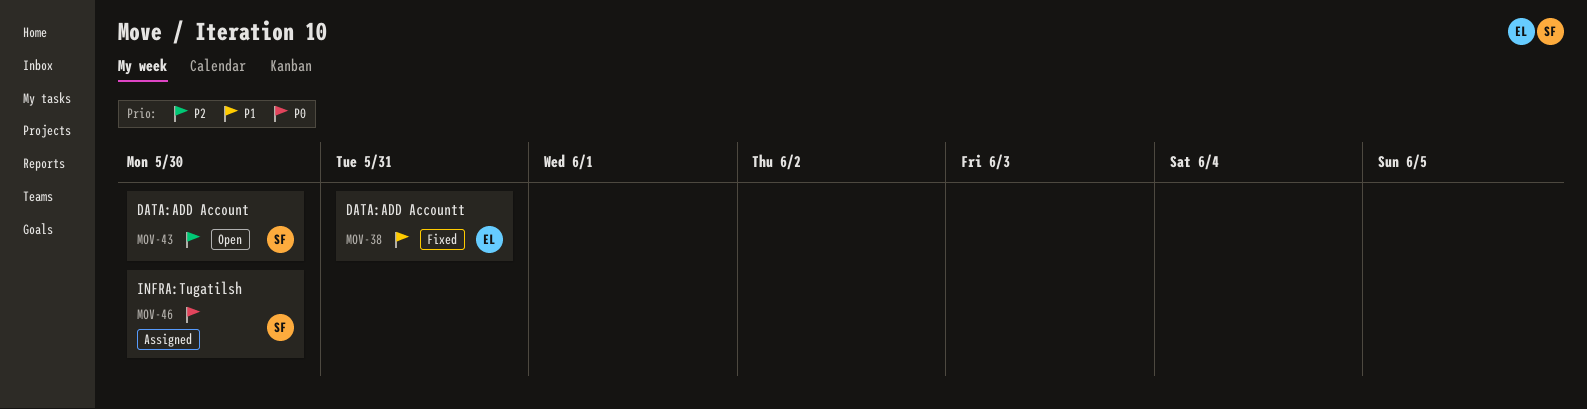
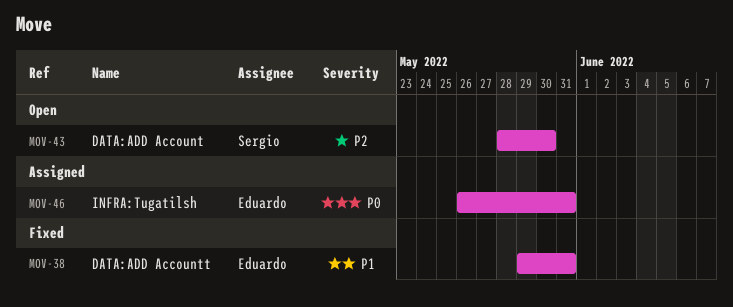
MOV-46, owner: Sergio -> Eduardo
MOV-46, due: May 30 -> May 31

